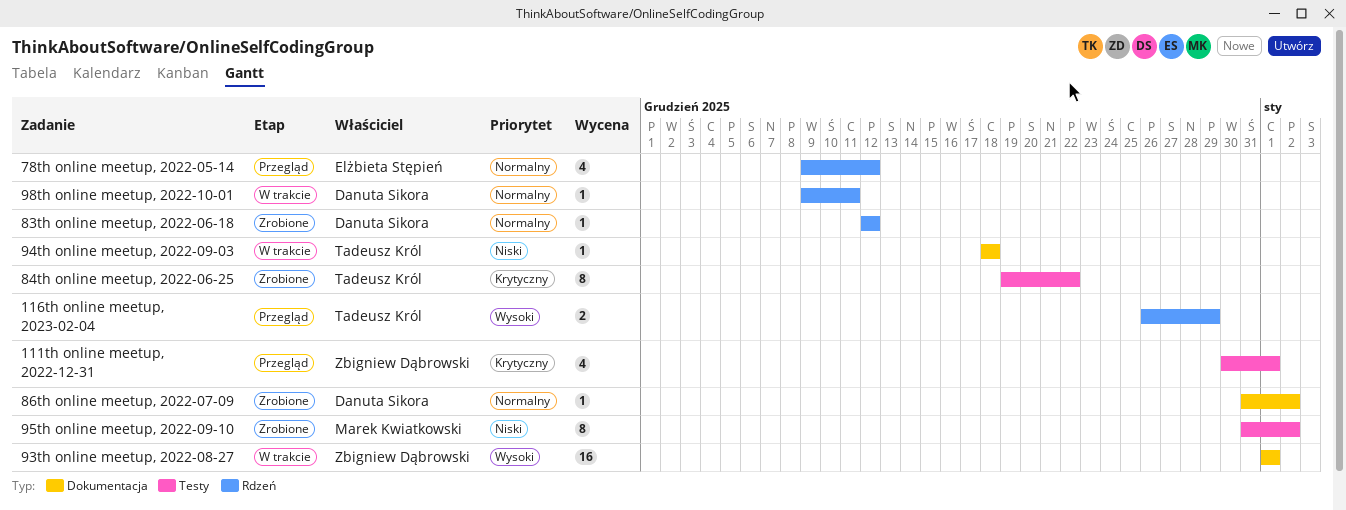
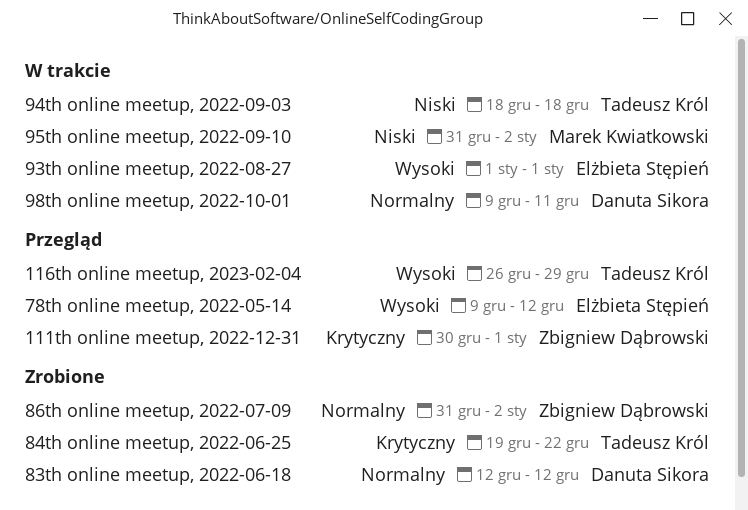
78th online meetup, 2022-05-14, priority: Normalny -> Wysoki
86th online meetup, 2022-07-09, owner: Danuta Sikora -> Zbigniew Dąbrowski
93th online meetup, 2022-08-27, owner: Zbigniew Dąbrowski -> Elżbieta Stępień
95th online meetup, 2022-09-10, status: Zrobione -> W trakcie

